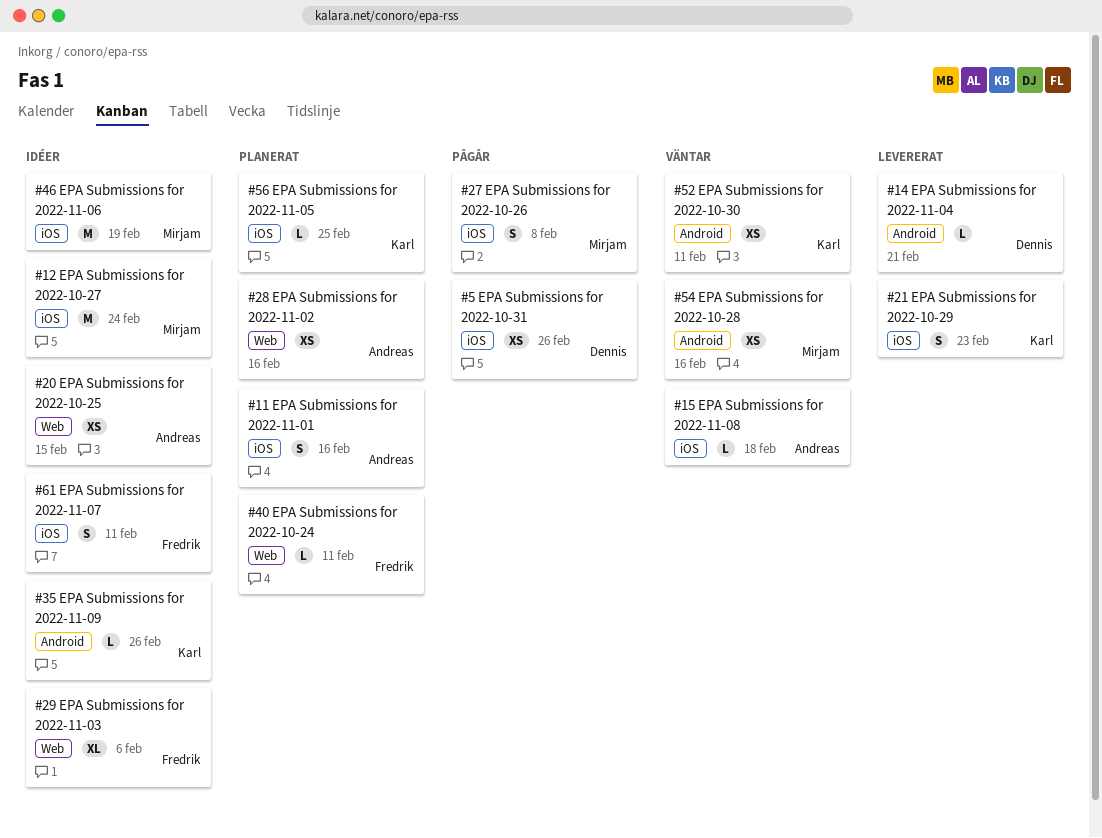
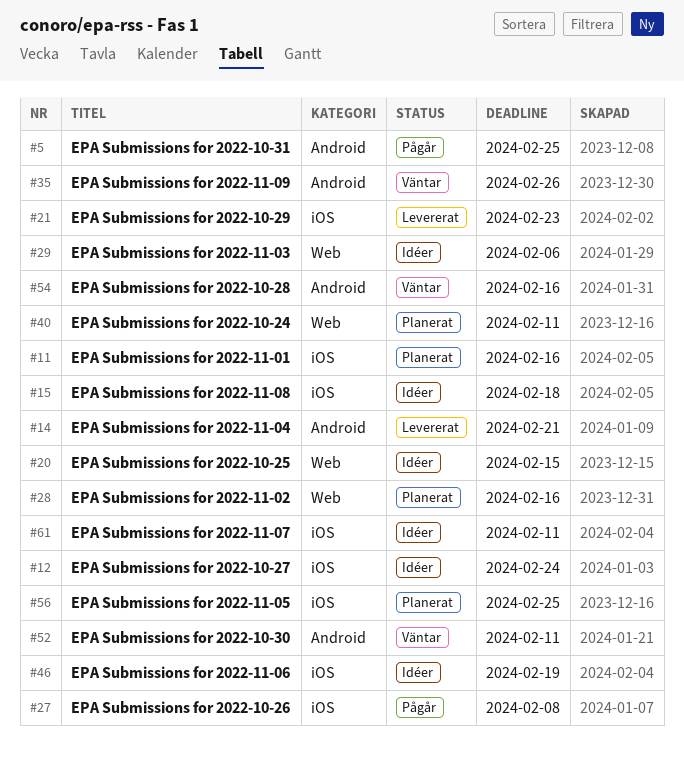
#5, label: iOS -> Android
#5, due: Feb 26 -> Feb 25
#15, status: Väntar -> Idéer
#35, status: Idéer -> Väntar

